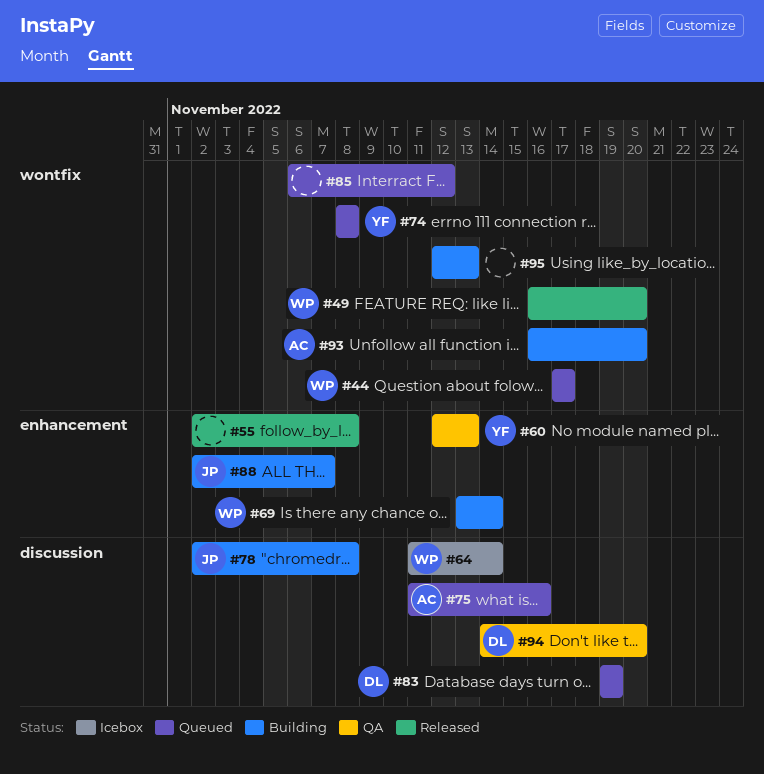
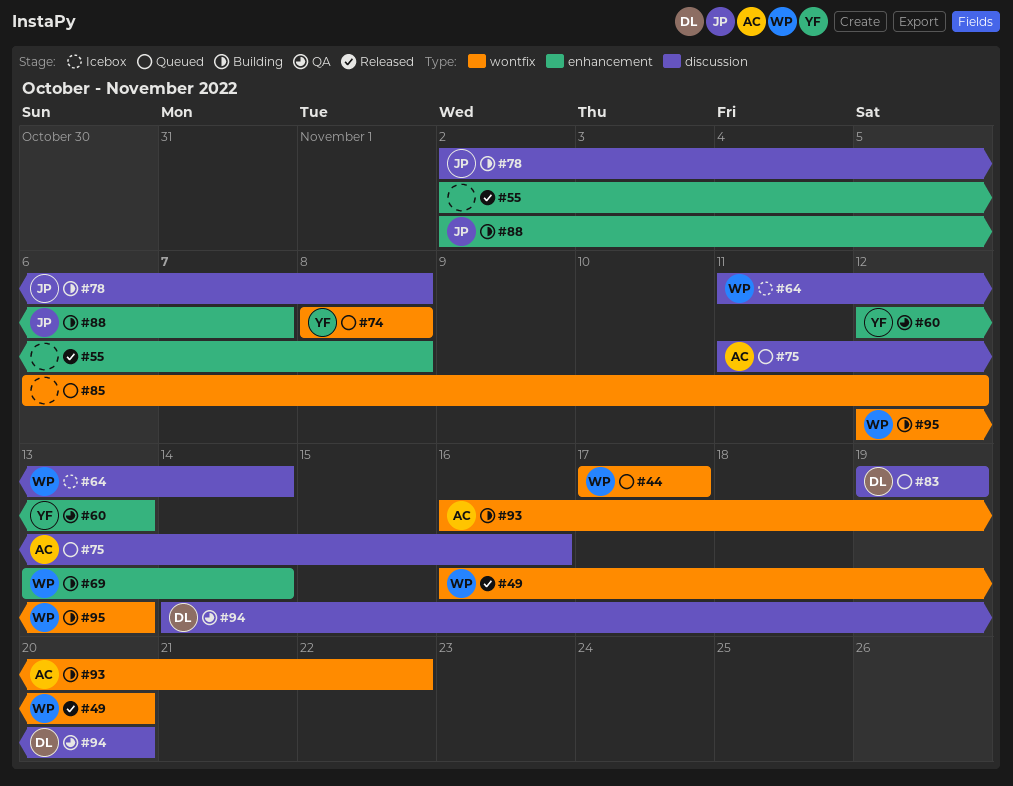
#93, due: Nov 20 -> Nov 22
#95, owner: none -> WP

